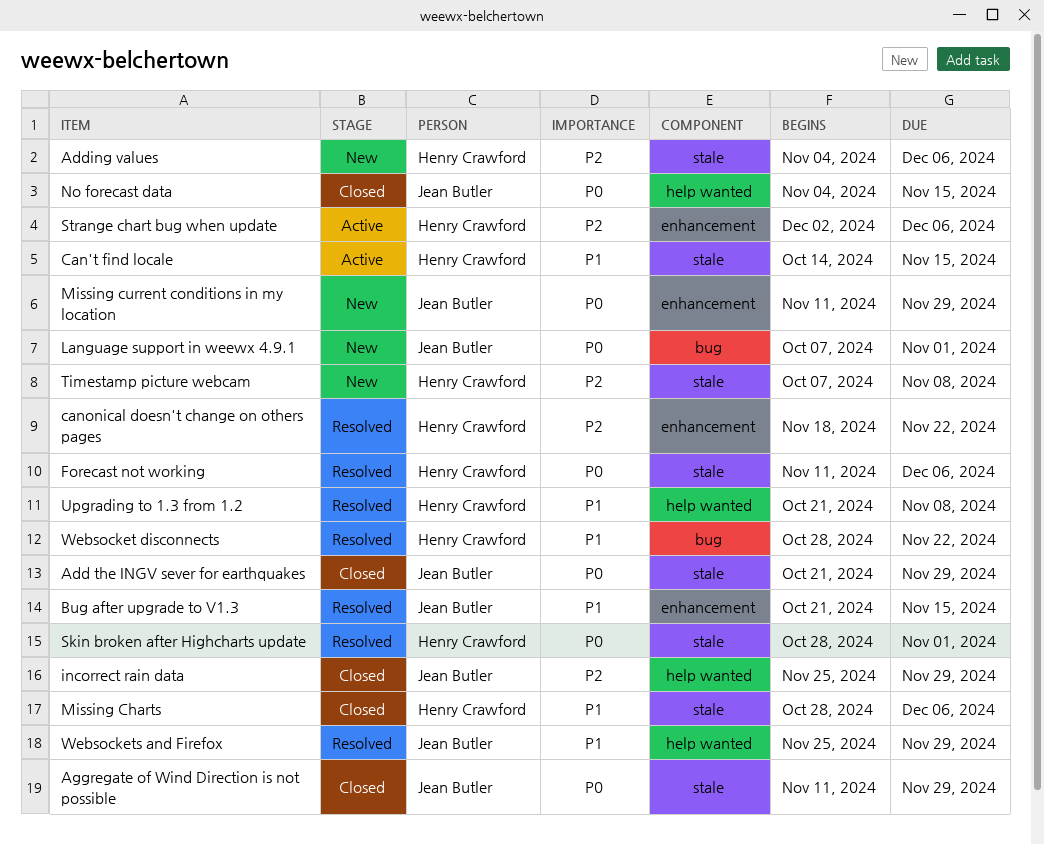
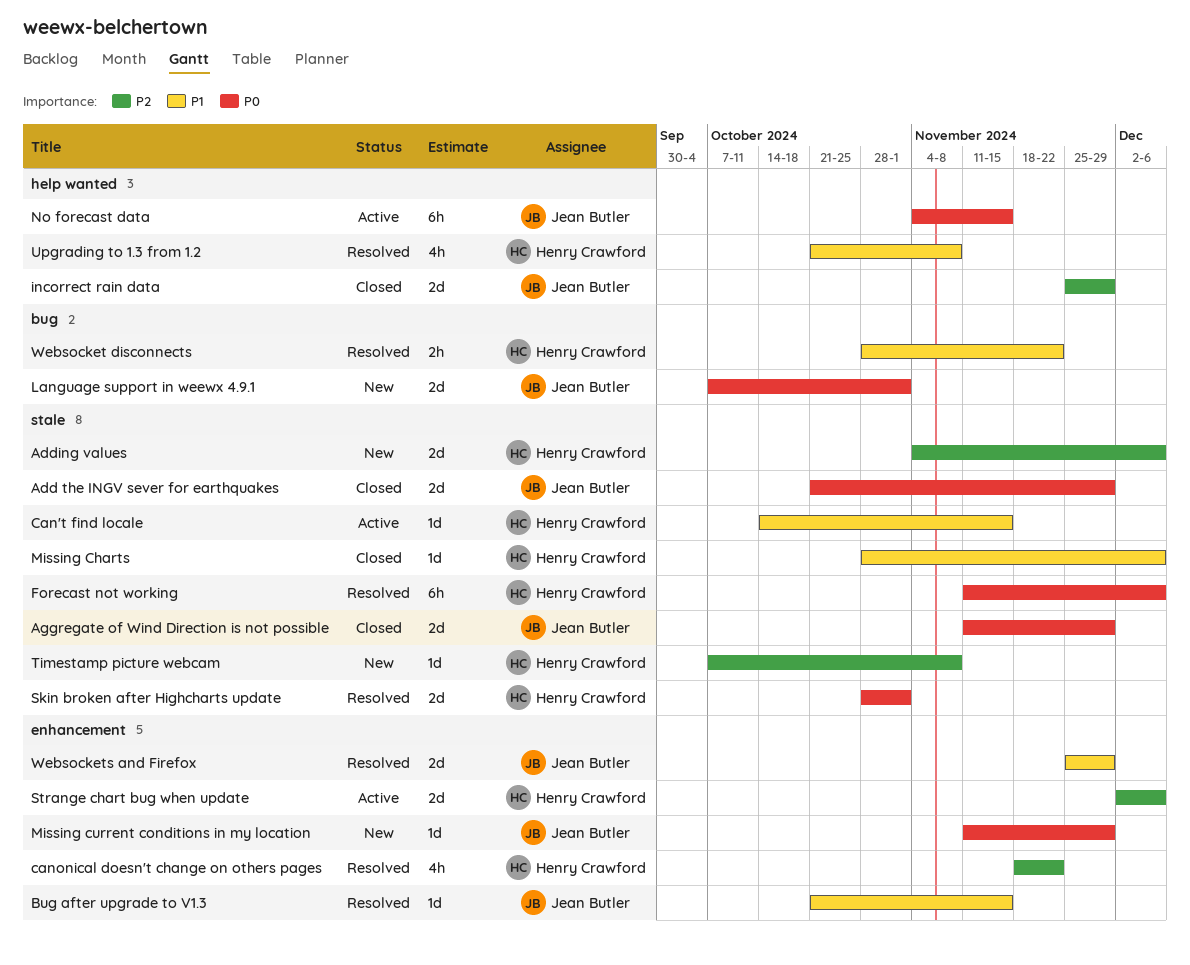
No forecast data, status: Closed -> Active
Websockets and Firefox, label: help wanted -> enhancement

